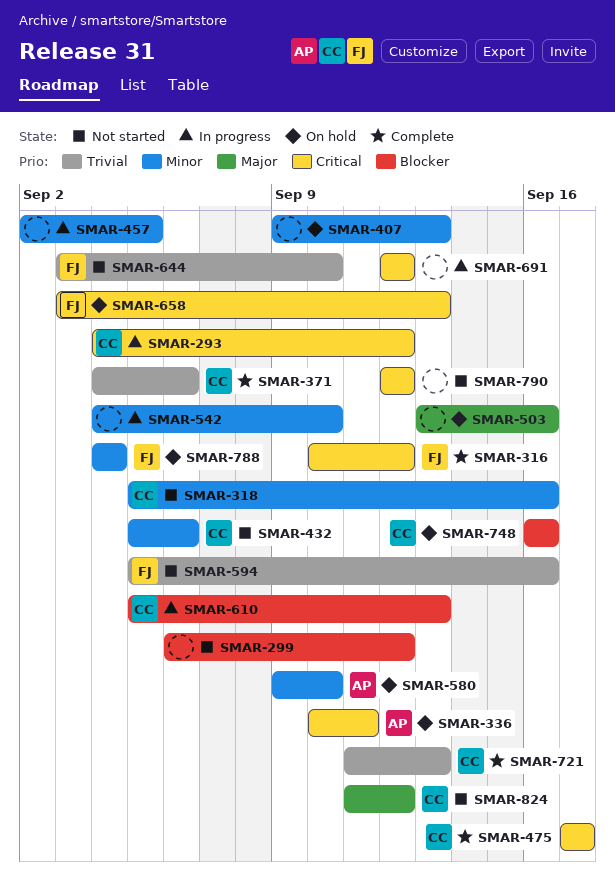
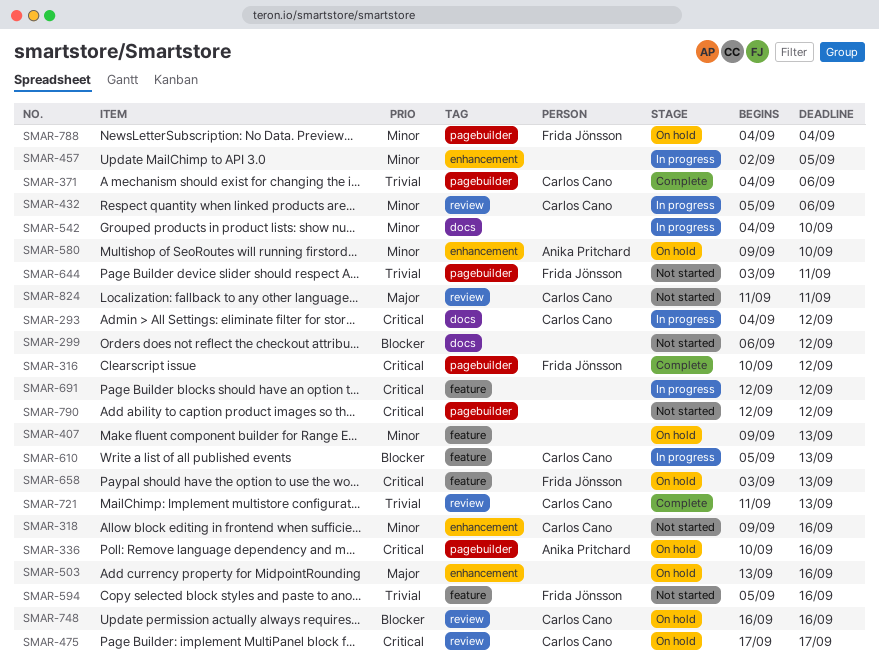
SMAR-318, start: Sep 5 -> Sep 9
SMAR-336, due: Sep 11 -> Sep 16
SMAR-432, status: Not started -> In progress
SMAR-475, status: Complete -> On hold
SMAR-644, due: Sep 10 -> Sep 11
SMAR-824, due: Sep 12 -> Sep 11

